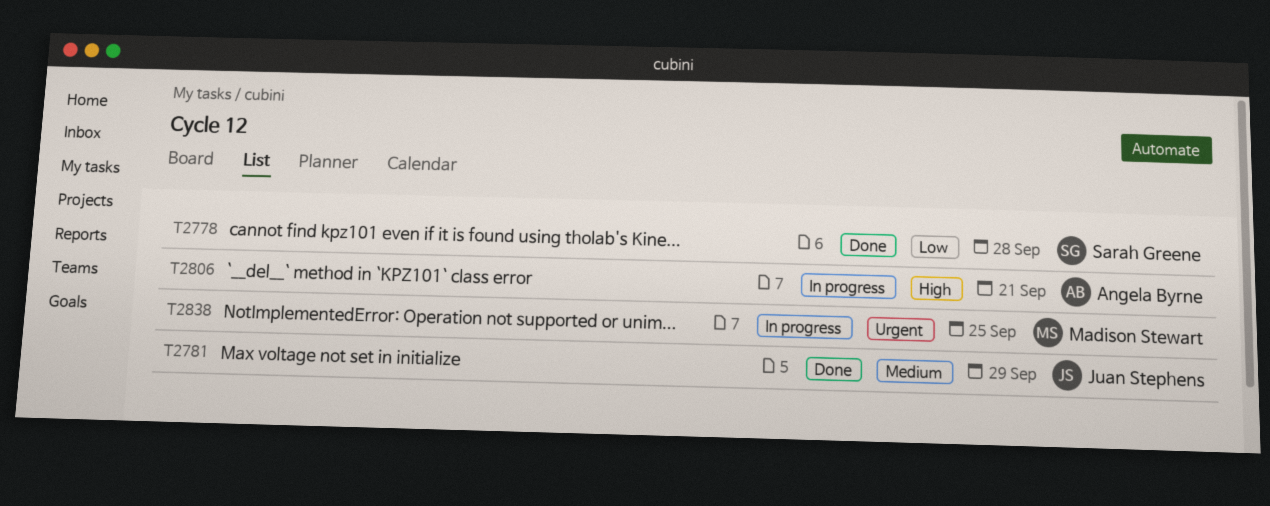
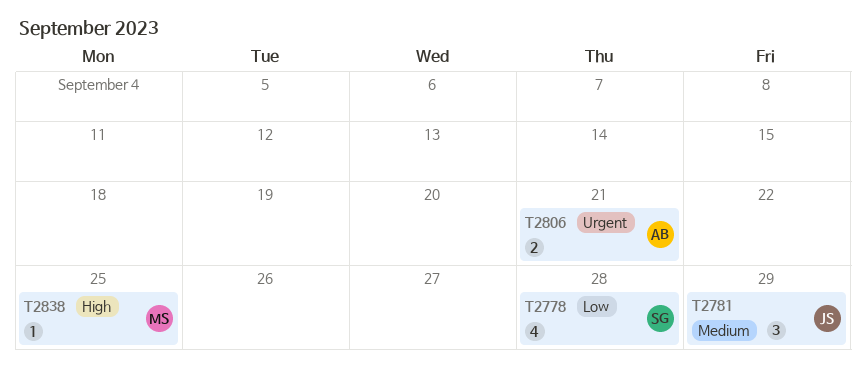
T2806, priority: High -> Urgent
T2838, priority: Urgent -> High

